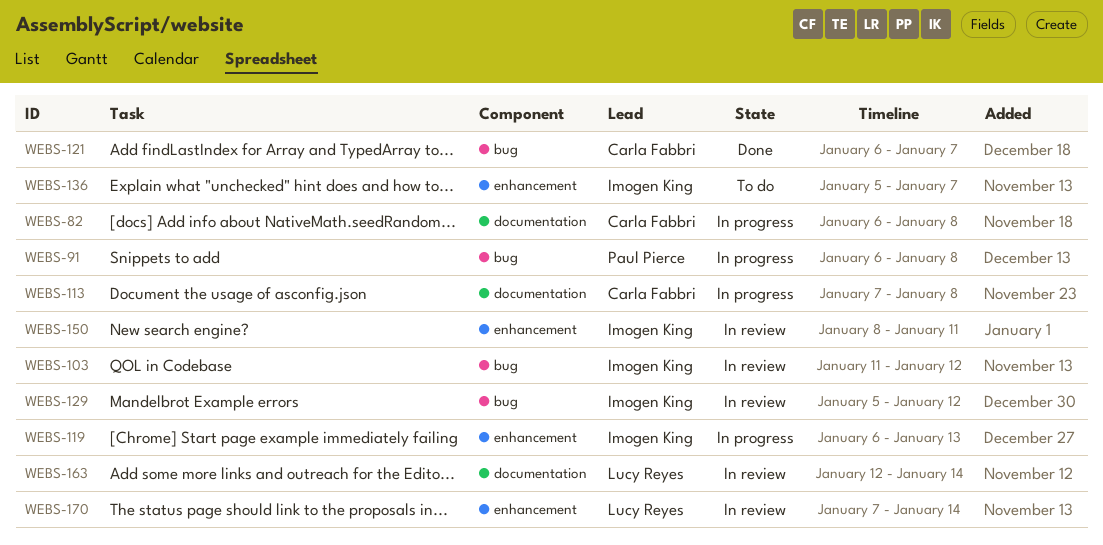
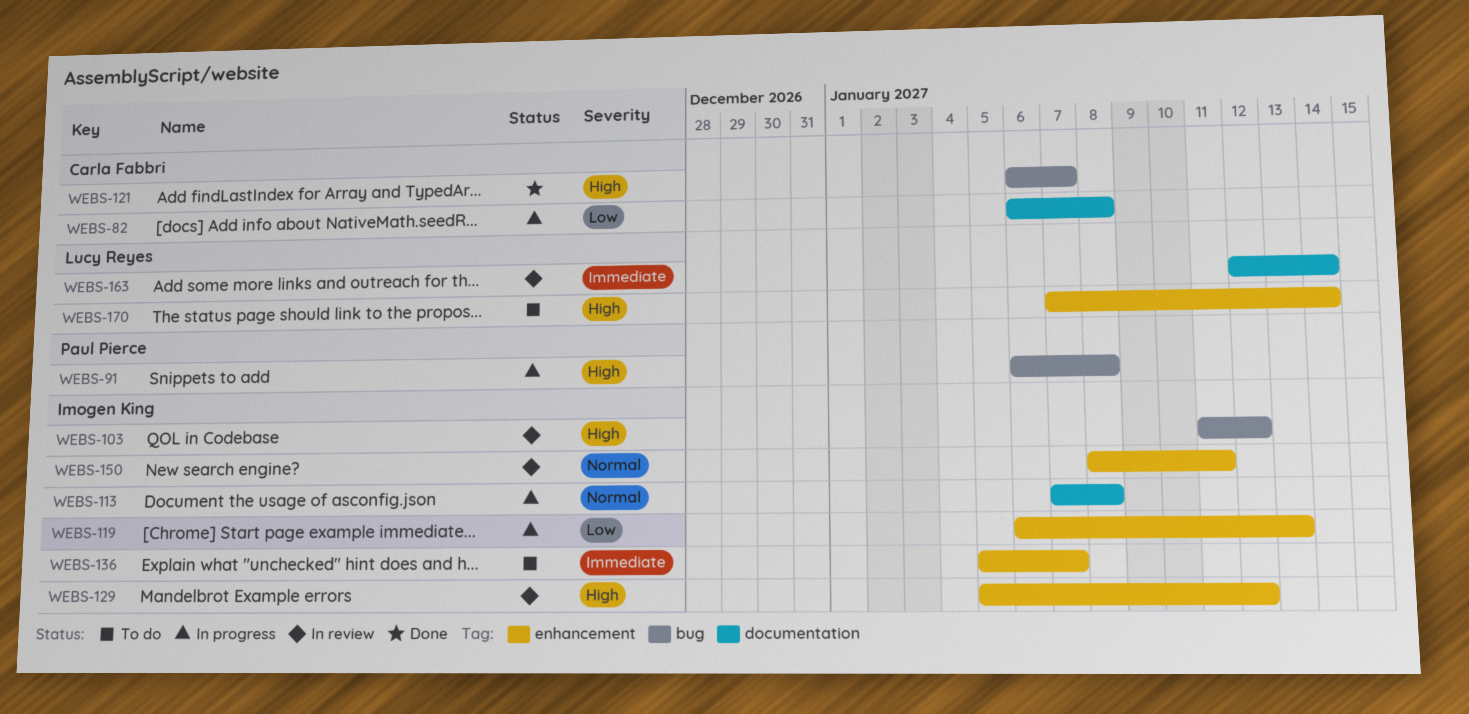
WEBS-113, owner: Carla Fabbri -> Imogen King
WEBS-129, label: bug -> enhancement
WEBS-170, status: In review -> To do

